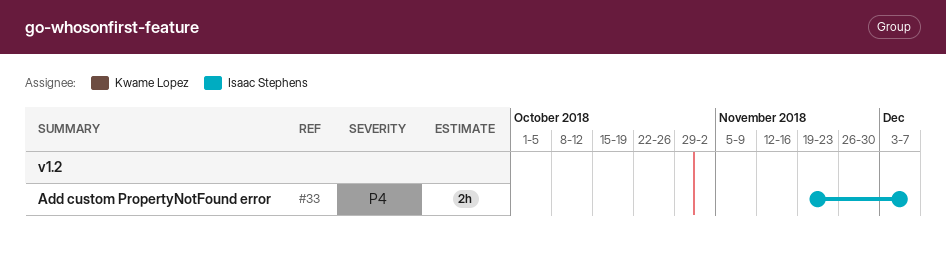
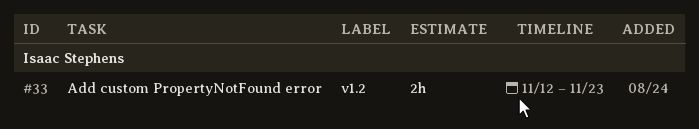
#33, start: Nov 19 -> Nov 12
#33, due: Dec 7 -> Nov 23

